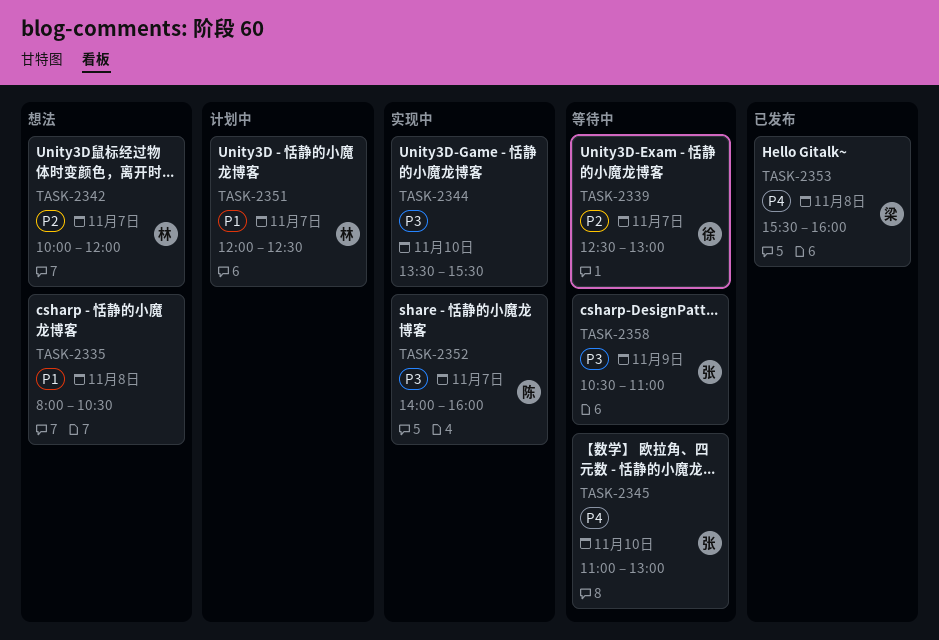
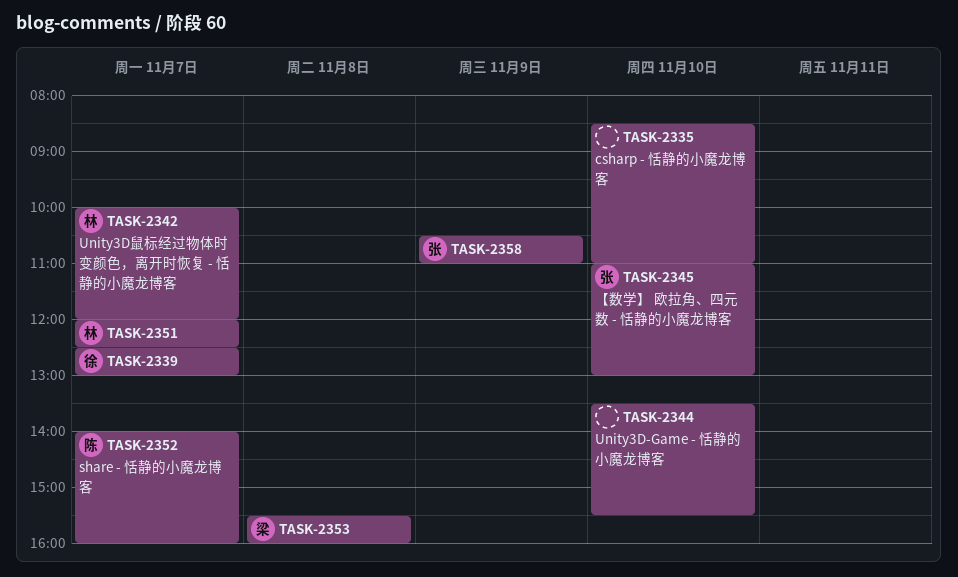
TASK-2335, day: Nov 8 -> Nov 10
TASK-2335, begins: 08:00 -> 08:30
TASK-2335, ends: 10:30 -> 11:00

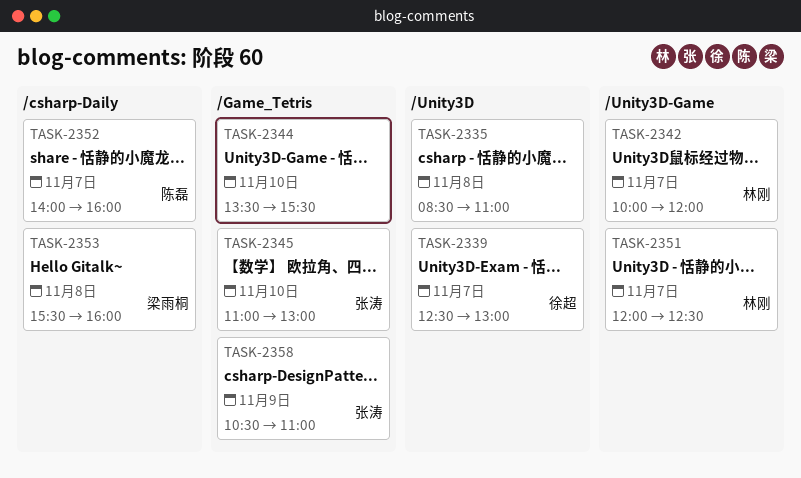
TASK-2335, day: Nov 10 -> Nov 8

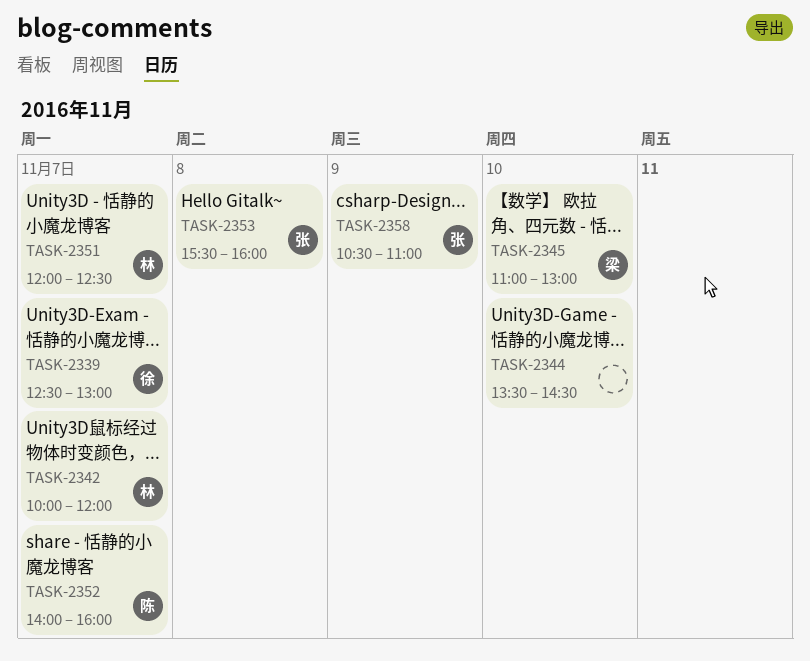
TASK-2335: present -> none
TASK-2344, ends: 15:30 -> 14:30
TASK-2345, owner: 张涛 -> 梁雨桐
TASK-2353, owner: 梁雨桐 -> 张涛

